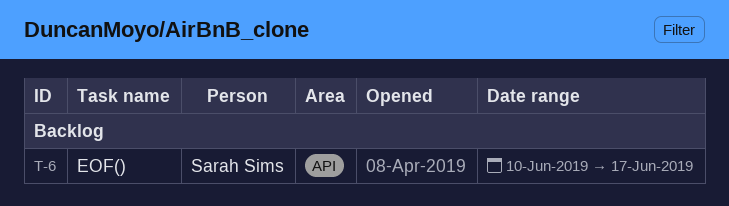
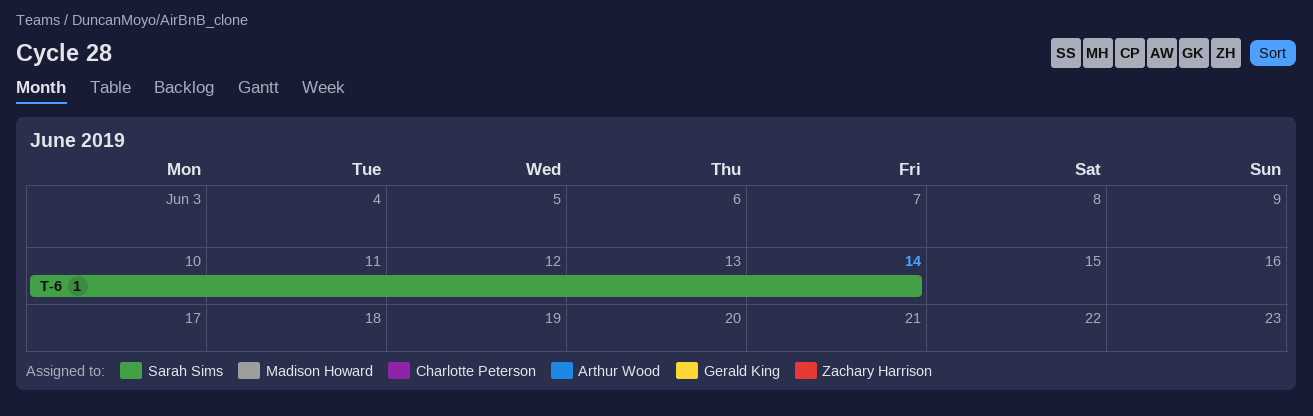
T-6, due: Jun 17 -> Jun 14

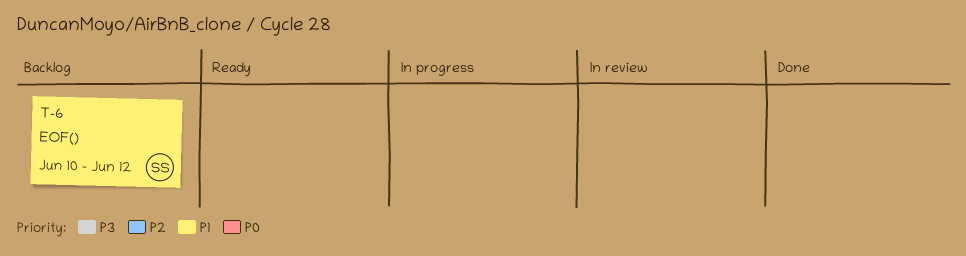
T-6, due: Jun 14 -> Jun 12

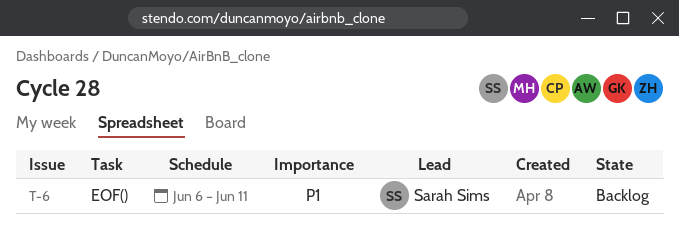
T-6, start: Jun 10 -> Jun 6
T-6, due: Jun 12 -> Jun 11

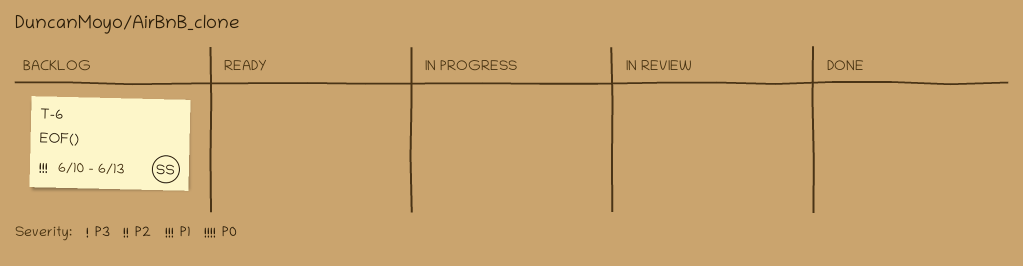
T-6, start: Jun 6 -> Jun 10
T-6, due: Jun 11 -> Jun 13

